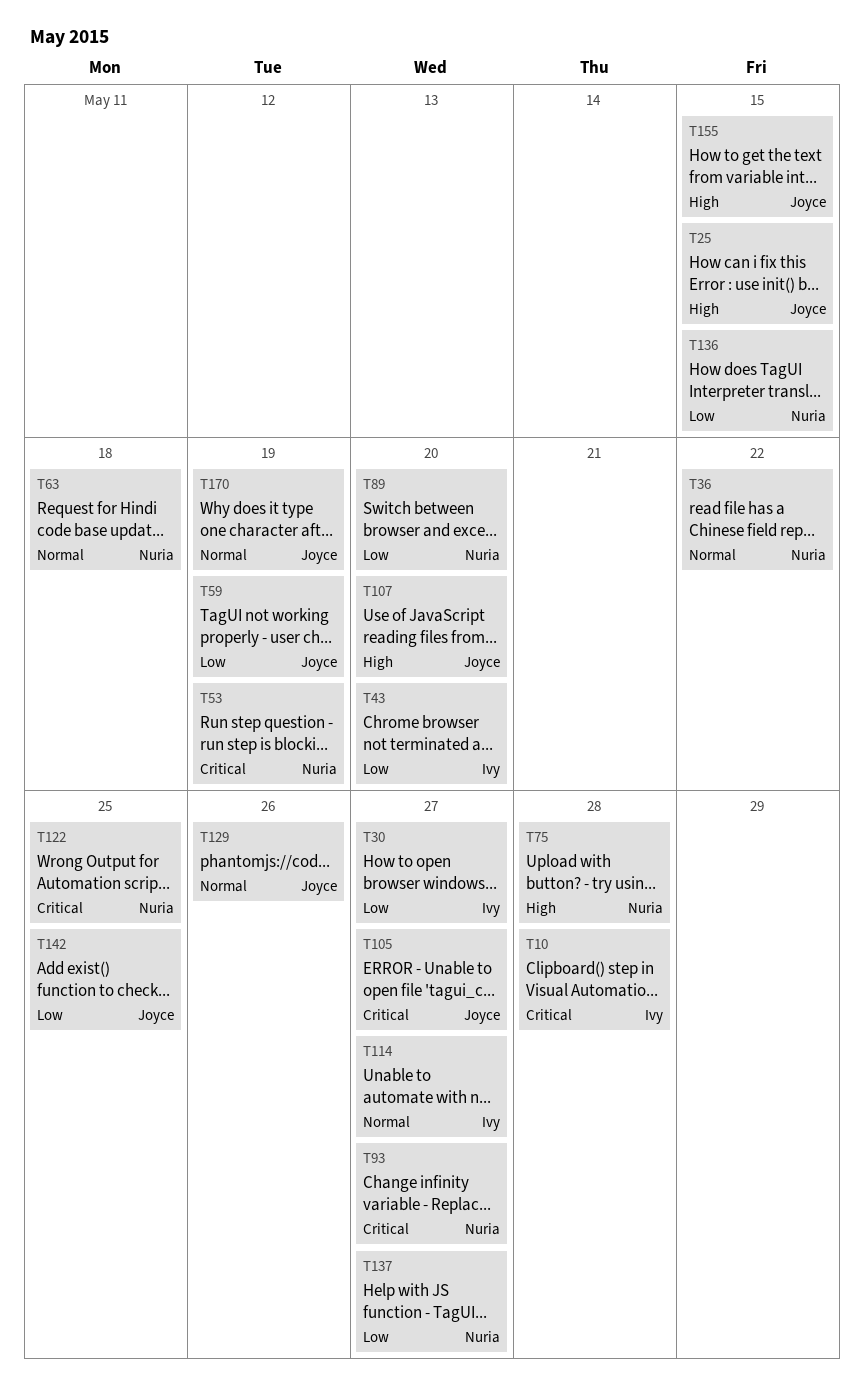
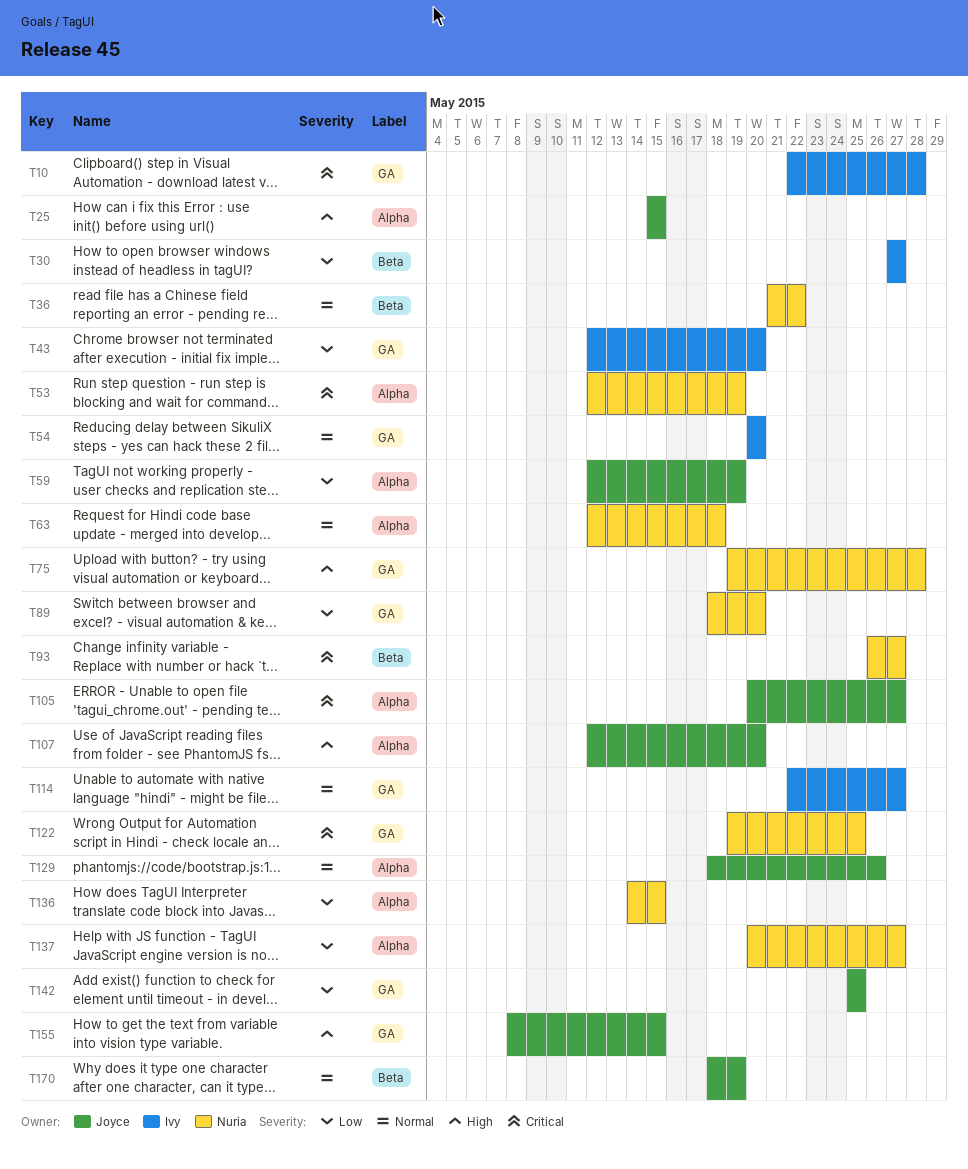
T54: none -> present

